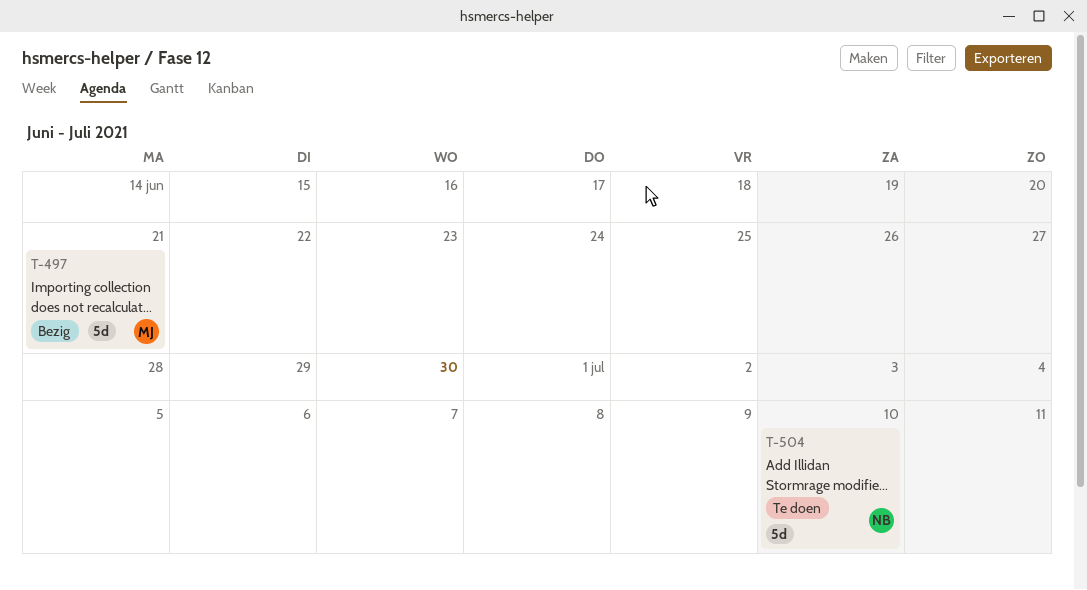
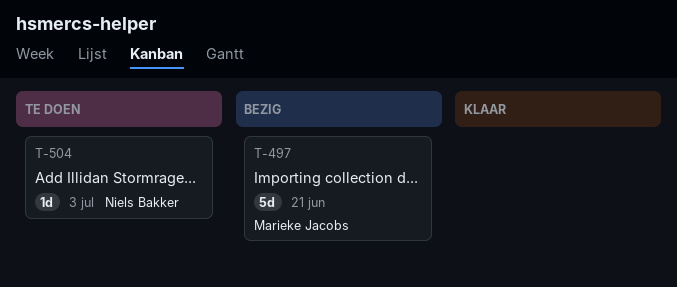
T-504, estimate: 5d -> 1d
T-504, due: Jul 10 -> Jul 3

